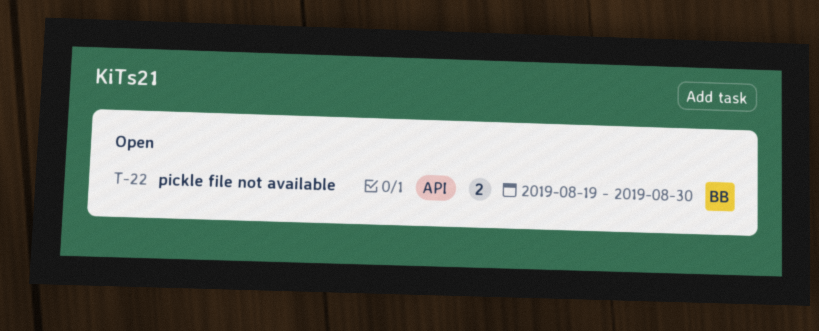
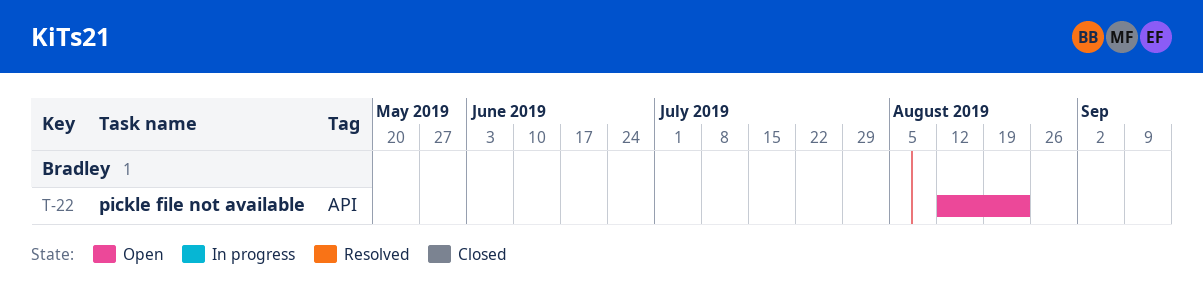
T-22, start: Aug 19 -> Aug 12
T-22, due: Aug 30 -> Aug 23

